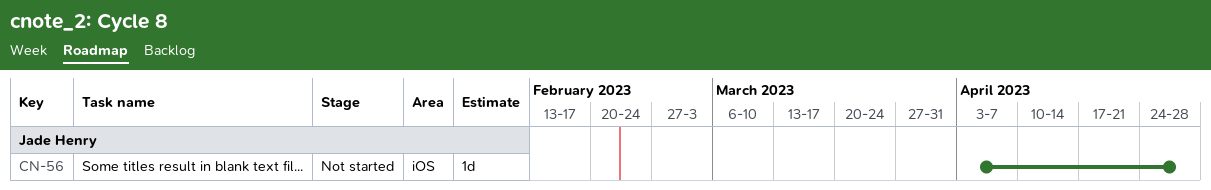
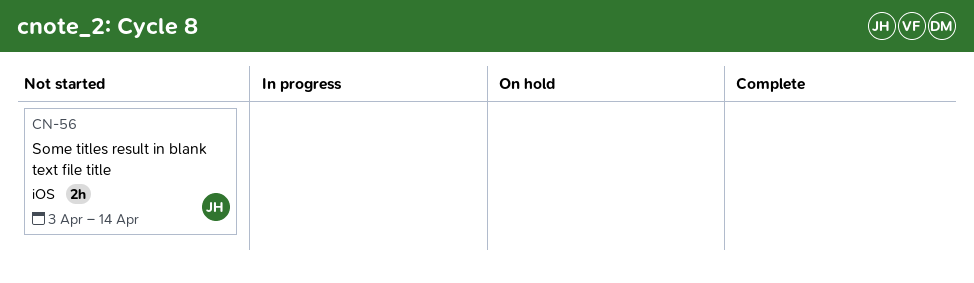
CN-56, estimate: 1d -> 2h
CN-56, due: Apr 28 -> Apr 14

